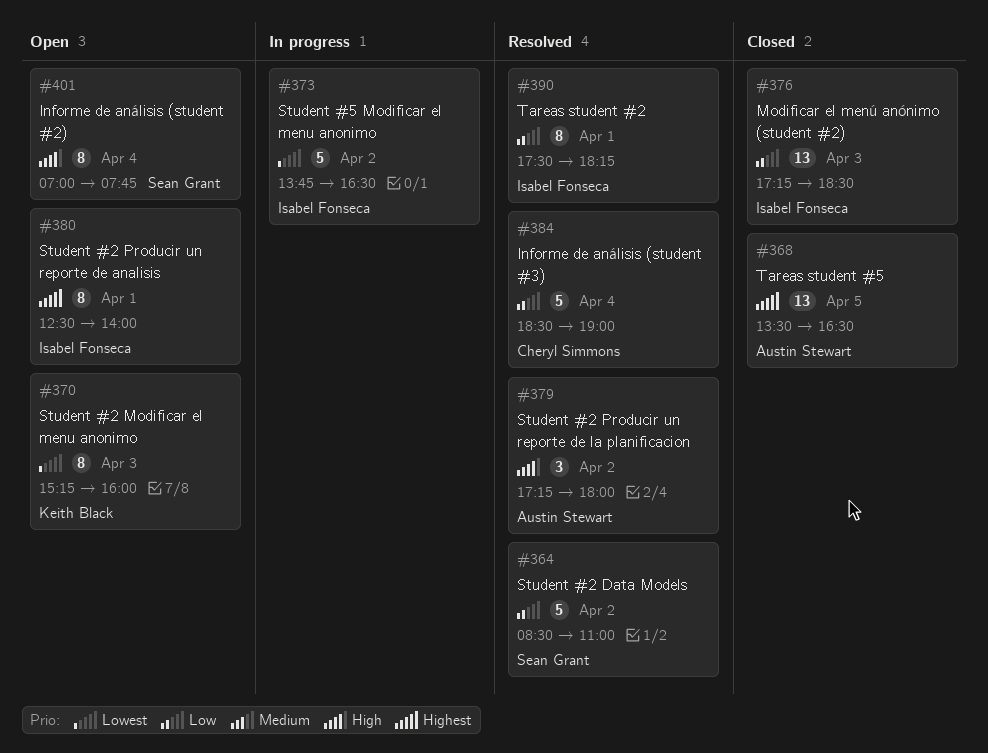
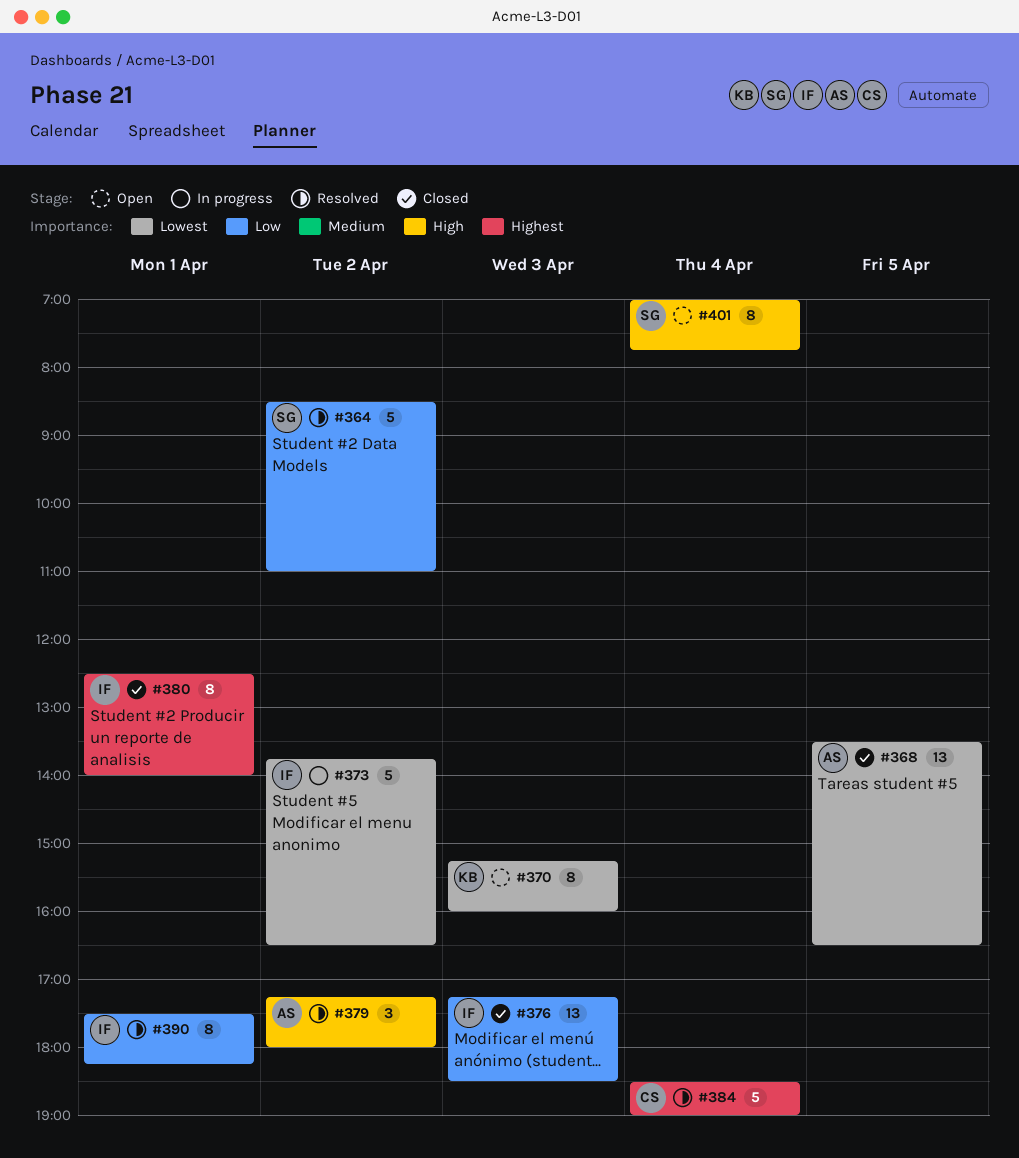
#368, priority: Highest -> Lowest
#380, status: Open -> Closed
#384, priority: Low -> Highest

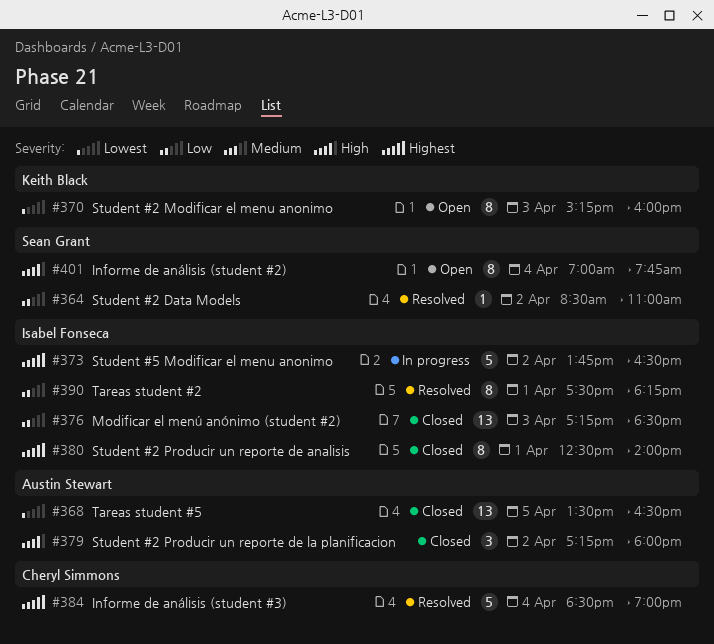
#364, estimate: 5 -> 1
#373, priority: Lowest -> Highest
#379, status: Resolved -> Closed

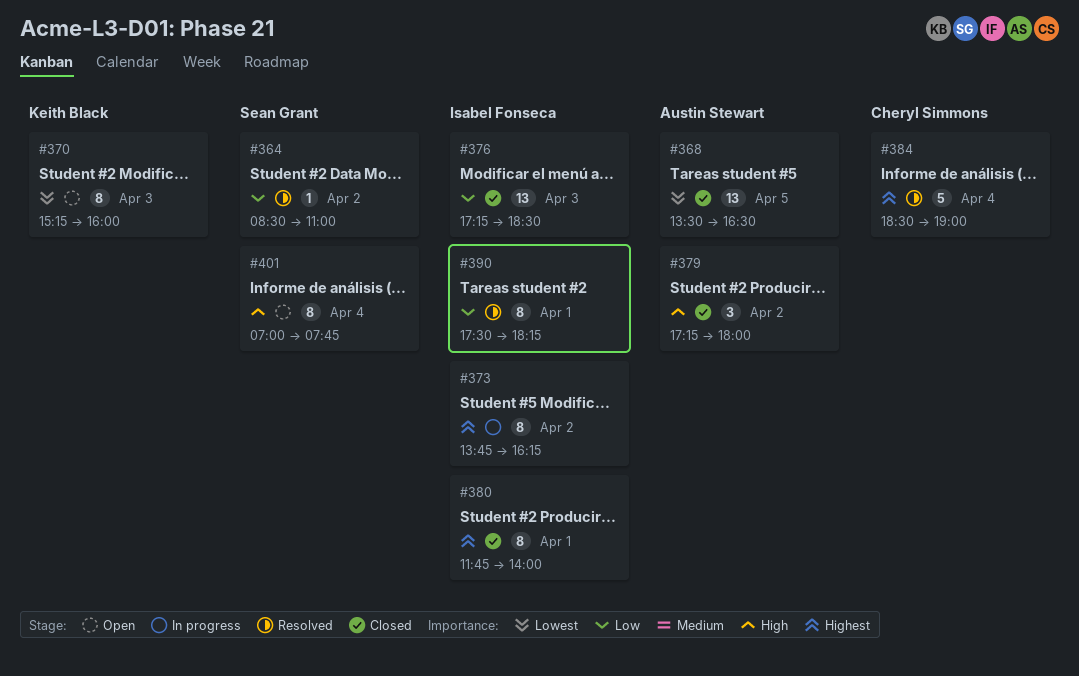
#373, estimate: 5 -> 8
#373, ends: 16:30 -> 16:15
#380, begins: 12:30 -> 11:45

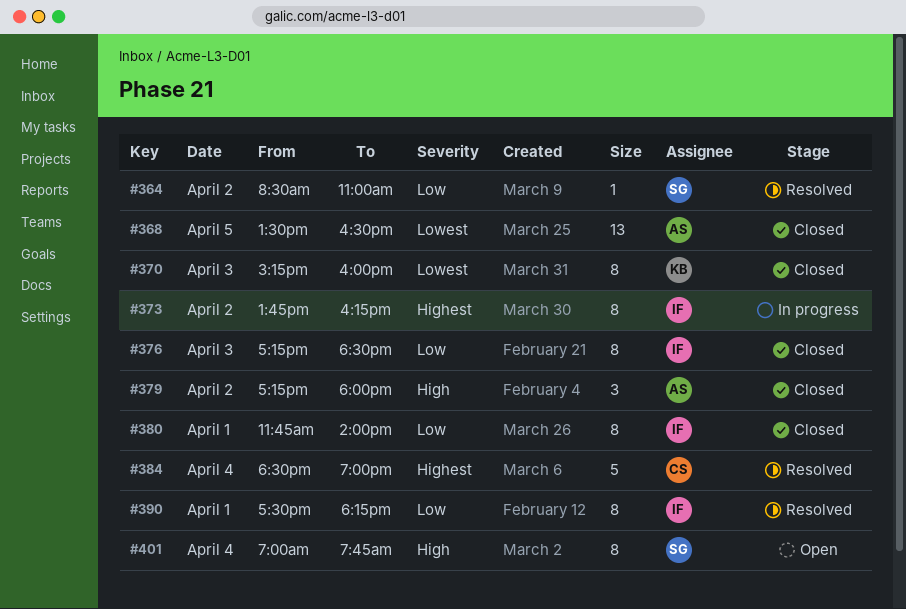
#370, status: Open -> Closed
#376, estimate: 13 -> 8
#380, priority: Highest -> Low

